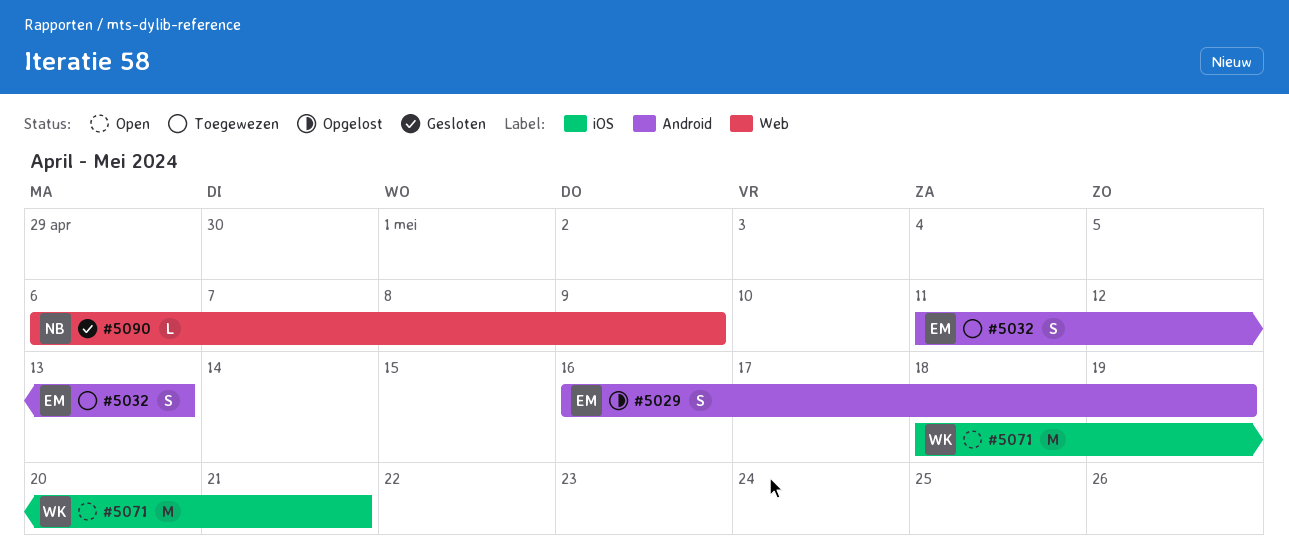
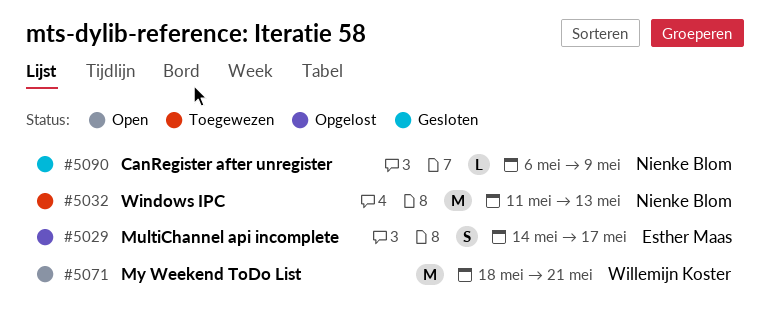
#5029, start: May 16 -> May 14
#5029, due: May 19 -> May 17
#5032, owner: Esther Maas -> Nienke Blom
#5032, estimate: S -> M

